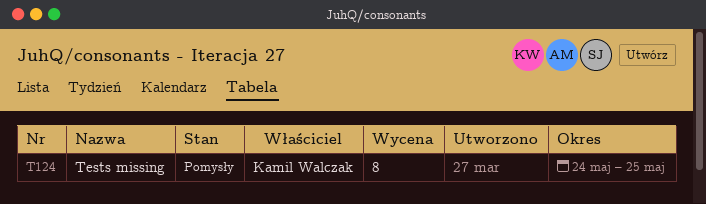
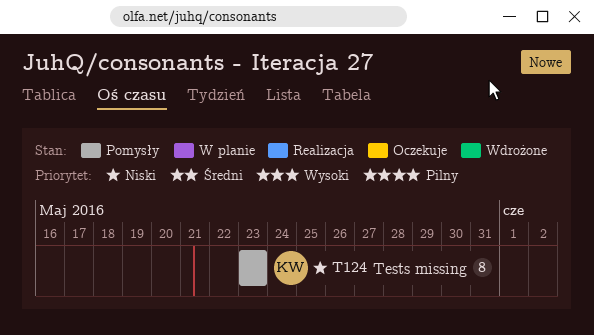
T124, start: May 24 -> May 23
T124, due: May 25 -> May 23

